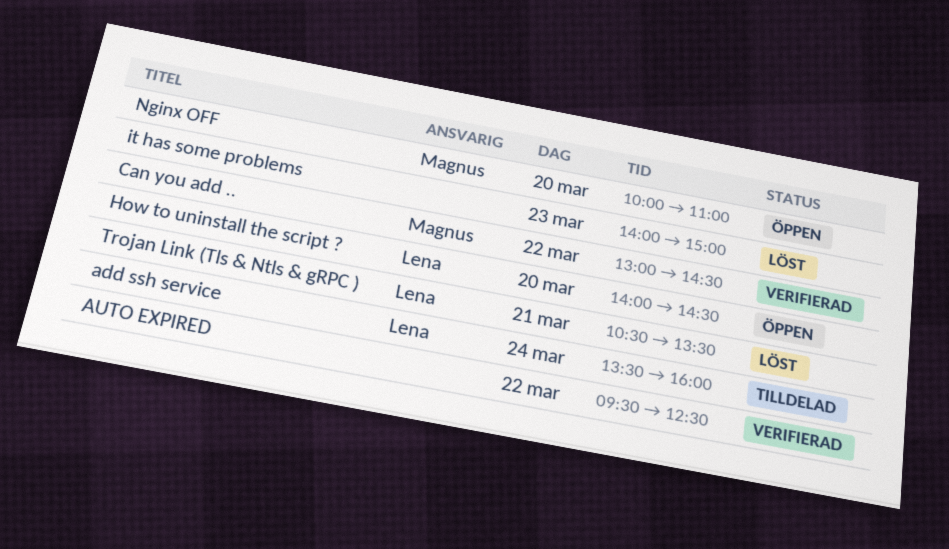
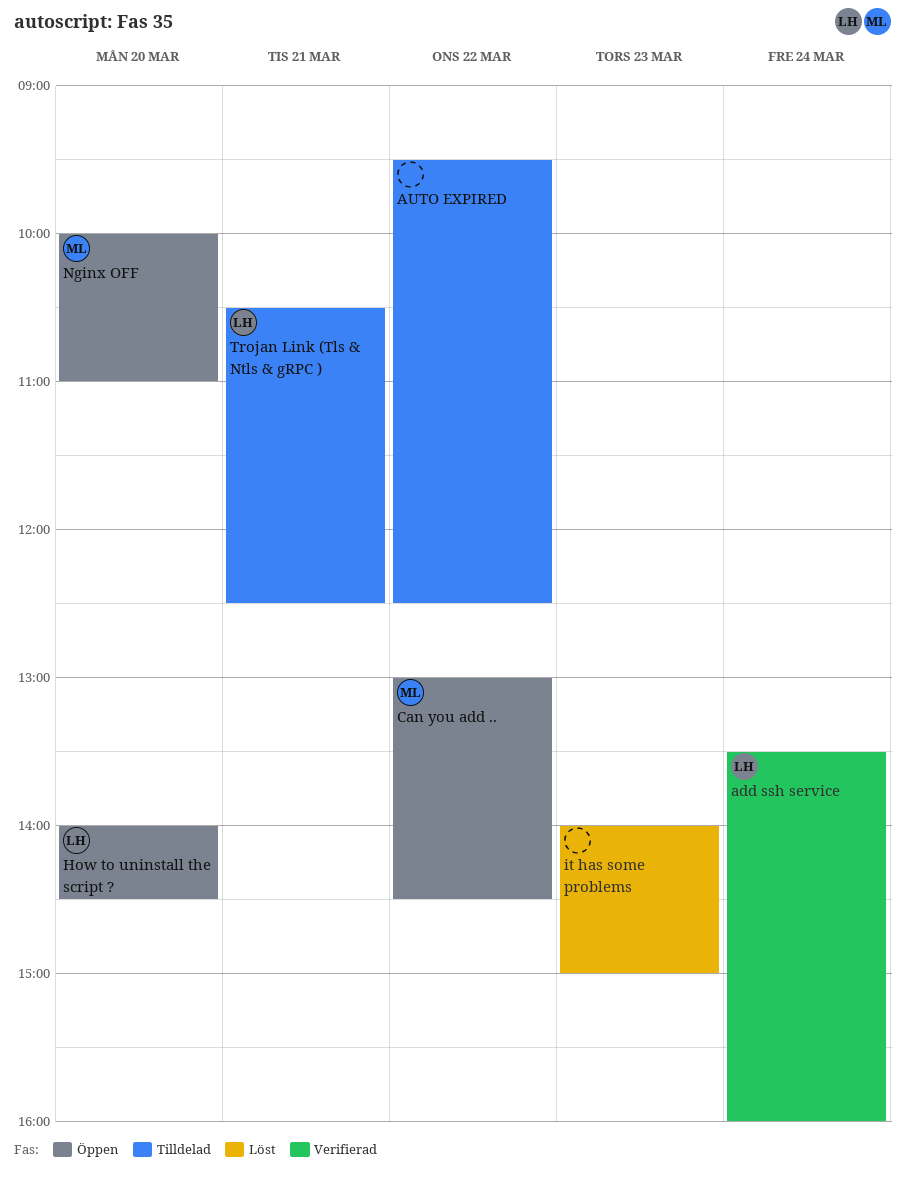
add ssh service, status: Tilldelad -> Verifierad
AUTO EXPIRED, status: Verifierad -> Tilldelad
Can you add .., status: Verifierad -> Öppen
Trojan Link (Tls & Ntls & gRPC ), status: Löst -> Tilldelad
Trojan Link (Tls & Ntls & gRPC ), ends: 13:30 -> 12:30

